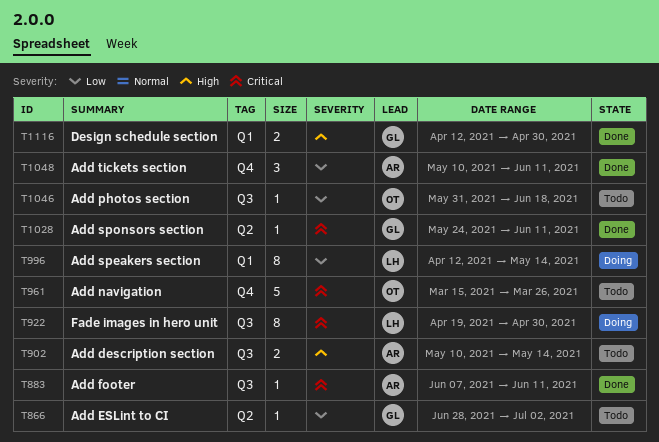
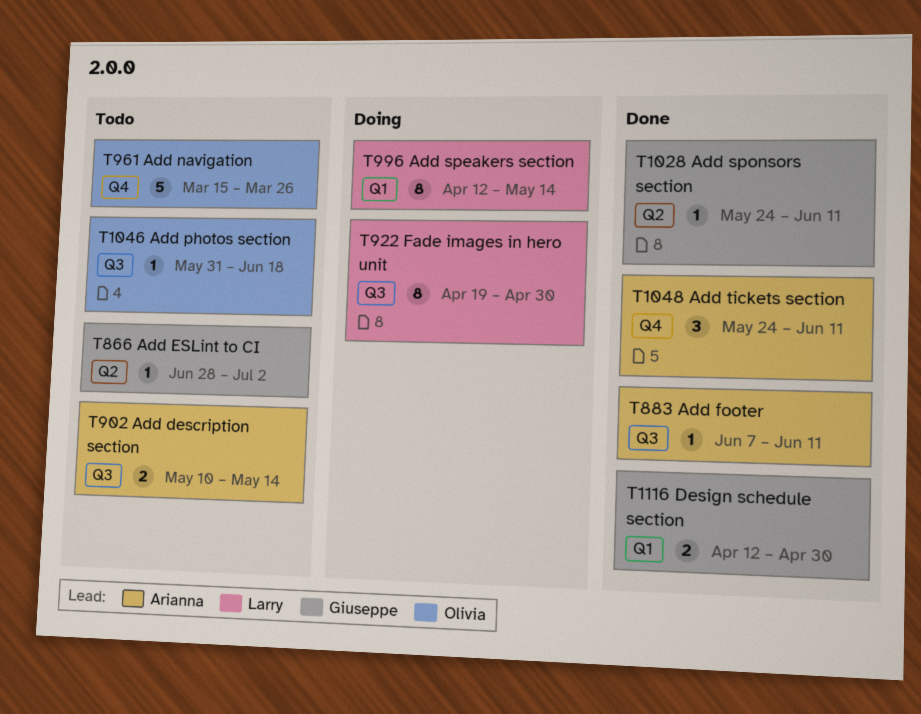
T1048, start: May 10 -> May 24

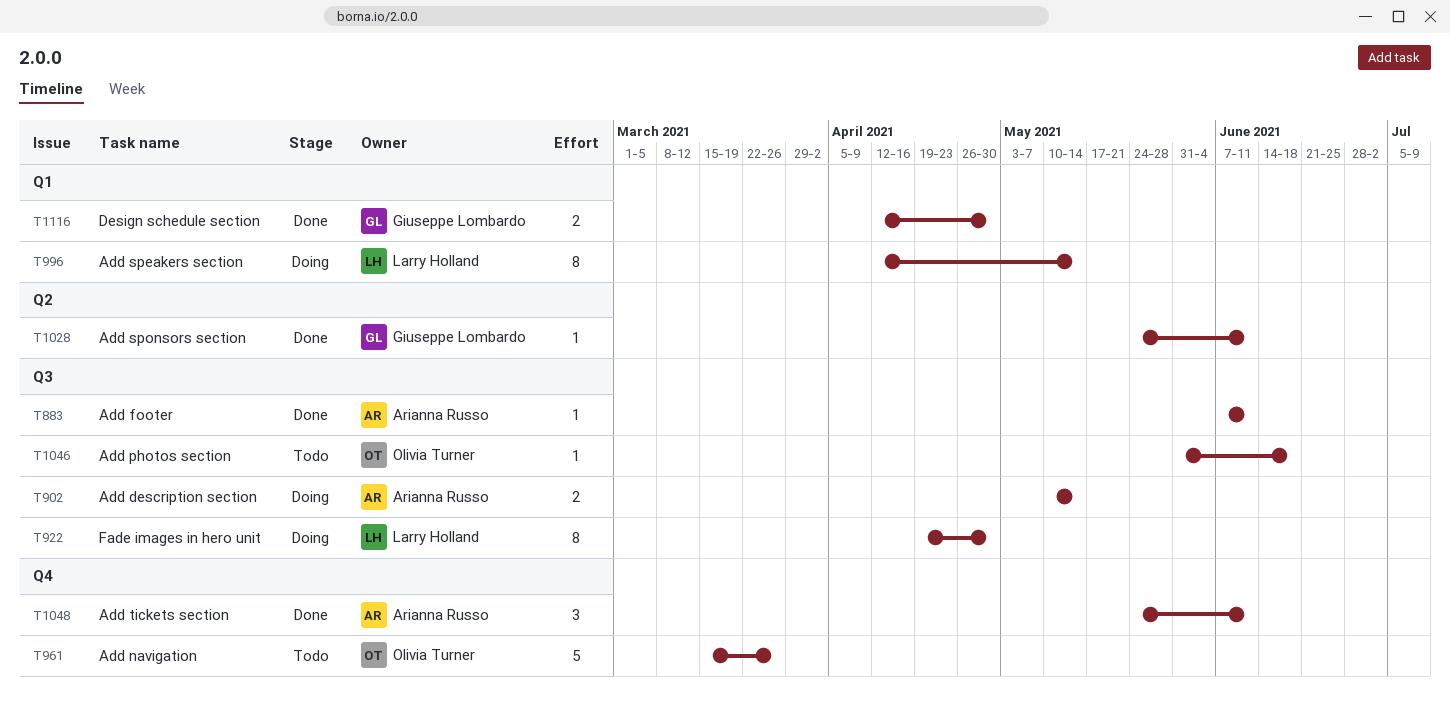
T866: present -> none
T902, status: Todo -> Doing

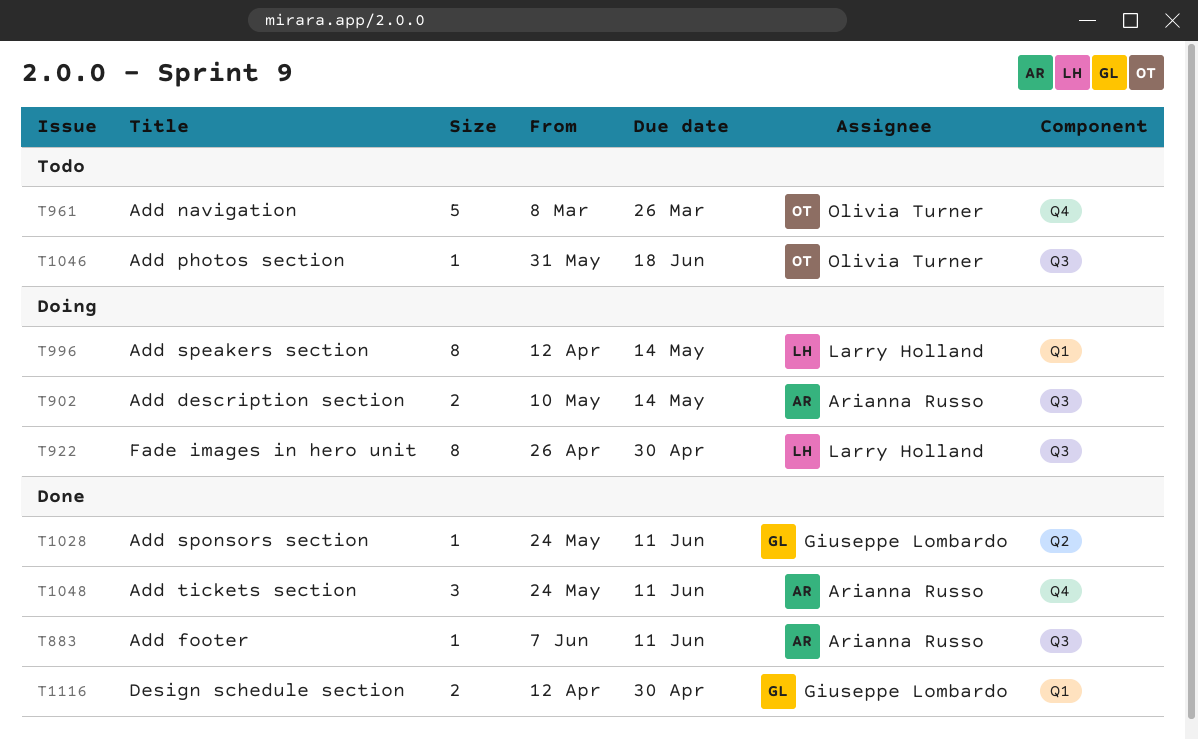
T922, start: Apr 19 -> Apr 26
T961, start: Mar 15 -> Mar 8

